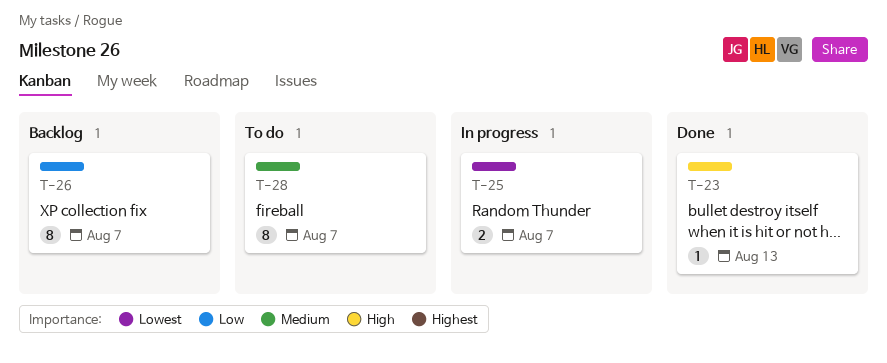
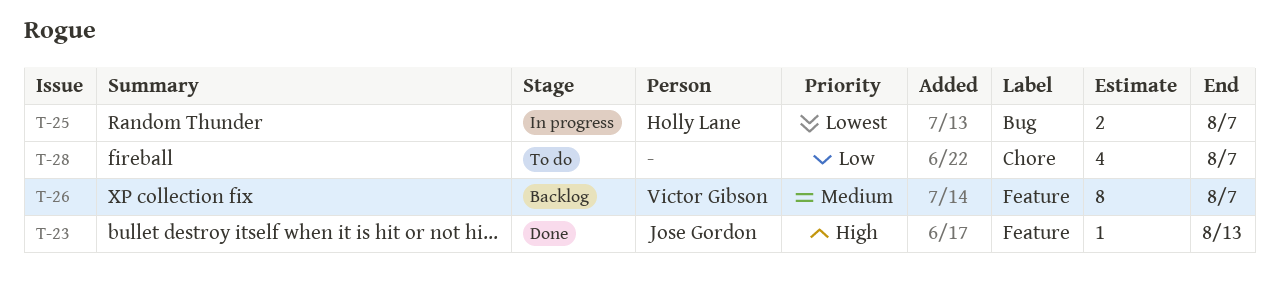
T-26, priority: Low -> Medium
T-28, priority: Medium -> Low
T-28, estimate: 8 -> 4

